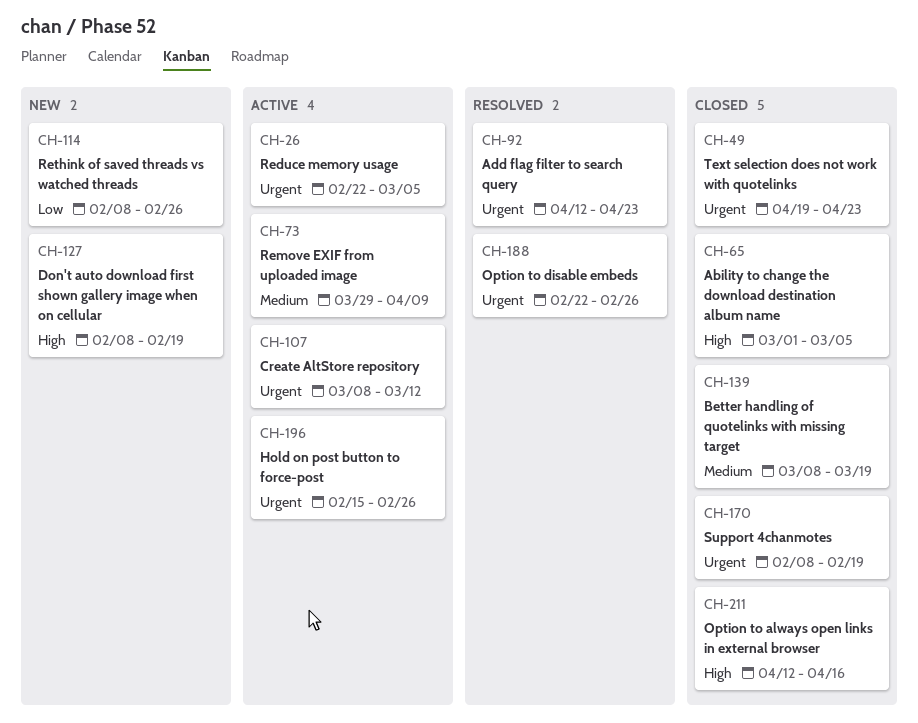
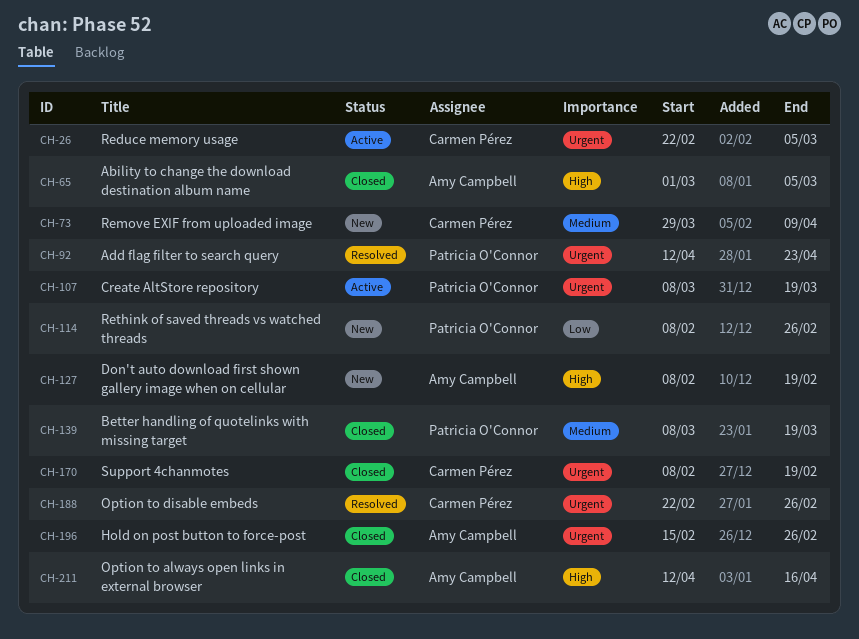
CH-49: present -> none
CH-73, status: Active -> New
CH-107, due: Mar 12 -> Mar 19
CH-196, status: Active -> Closed

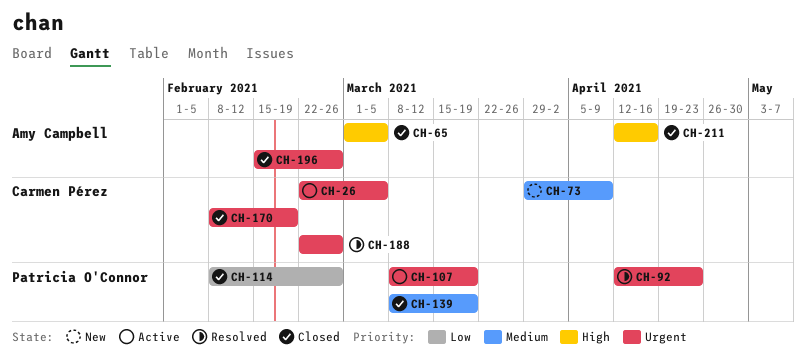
CH-114, status: New -> Closed
CH-127: present -> none

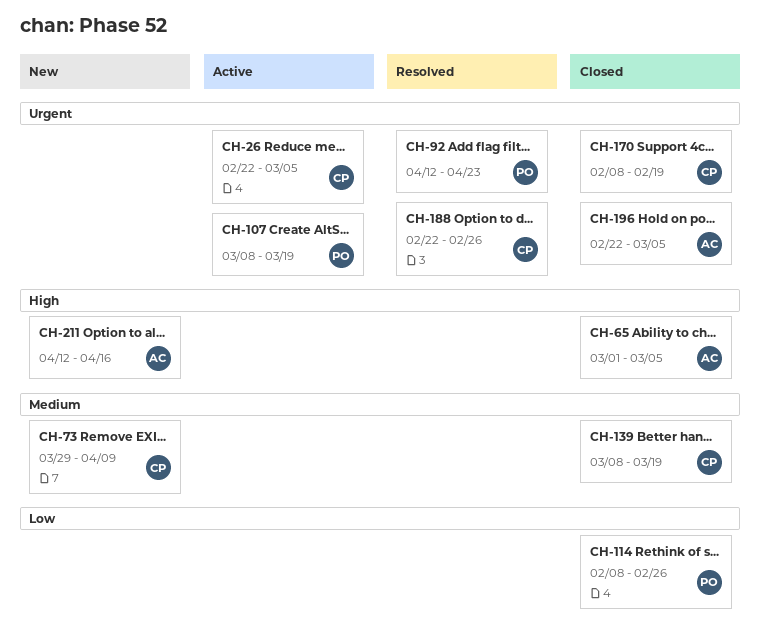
CH-139, owner: Patricia O'Connor -> Carmen Pérez
CH-196, start: Feb 15 -> Feb 22
CH-196, due: Feb 26 -> Mar 5
CH-211, status: Closed -> New

